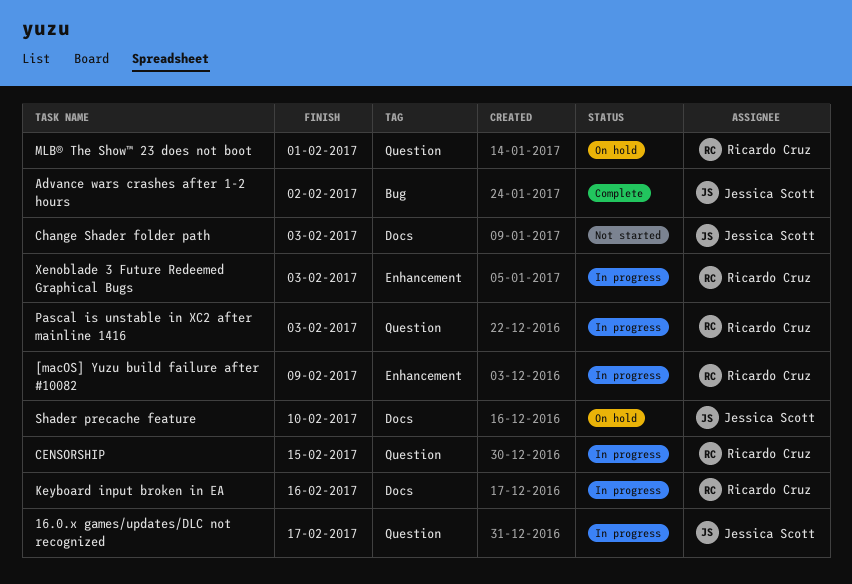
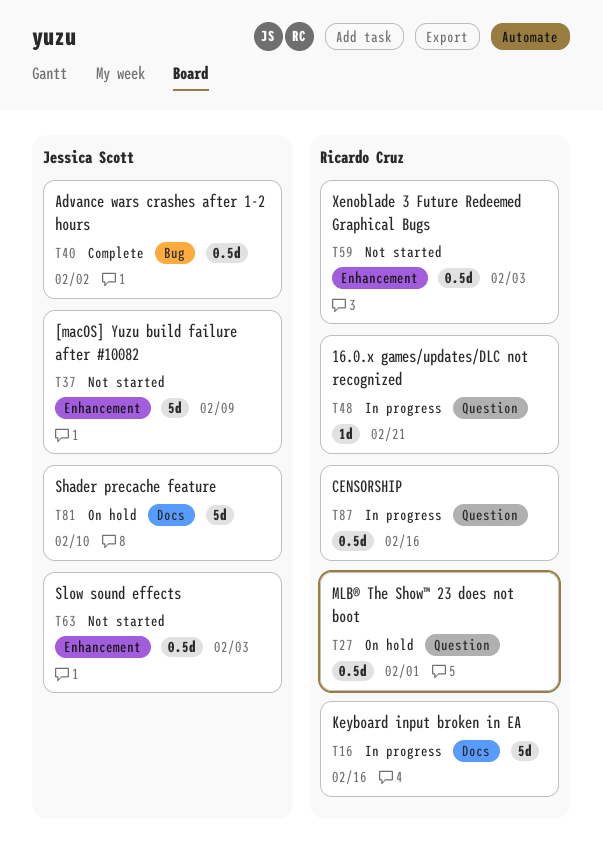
16.0.x games/updates/DLC not recognized, owner: Jessica Scott -> Ricardo Cruz
16.0.x games/updates/DLC not recognized, due: Feb 17 -> Feb 21
[macOS] Yuzu build failure after #10082, status: In progress -> Not started
[macOS] Yuzu build failure after #10082, owner: Ricardo Cruz -> Jessica Scott
CENSORSHIP, due: Feb 15 -> Feb 16
Change Shader folder path: present -> none
Pascal is unstable in XC2 after mainline 1416: present -> none
Slow sound effects: none -> present
Xenoblade 3 Future Redeemed Graphical Bugs, status: In progress -> Not started

